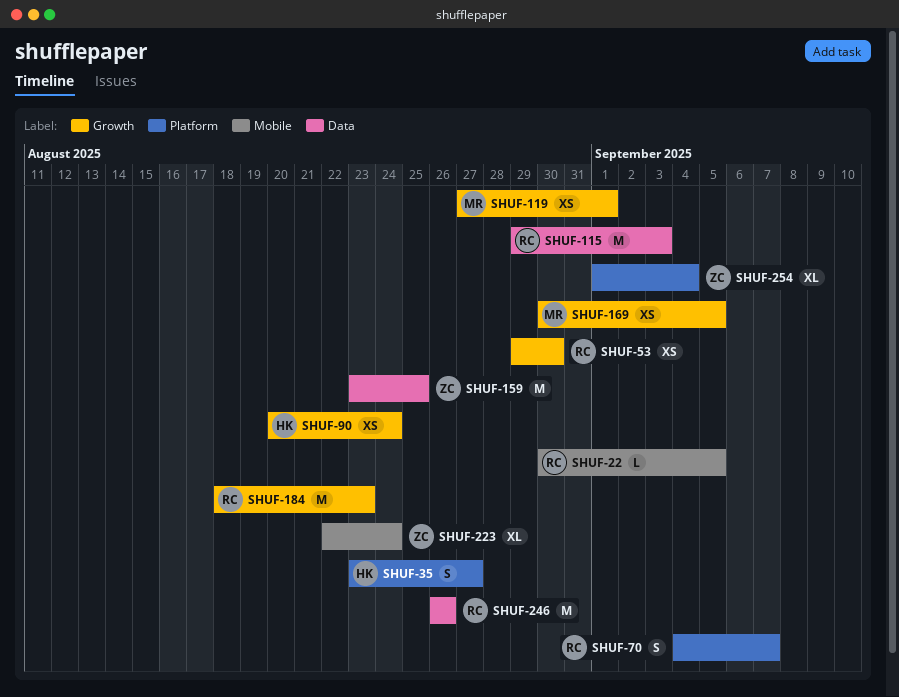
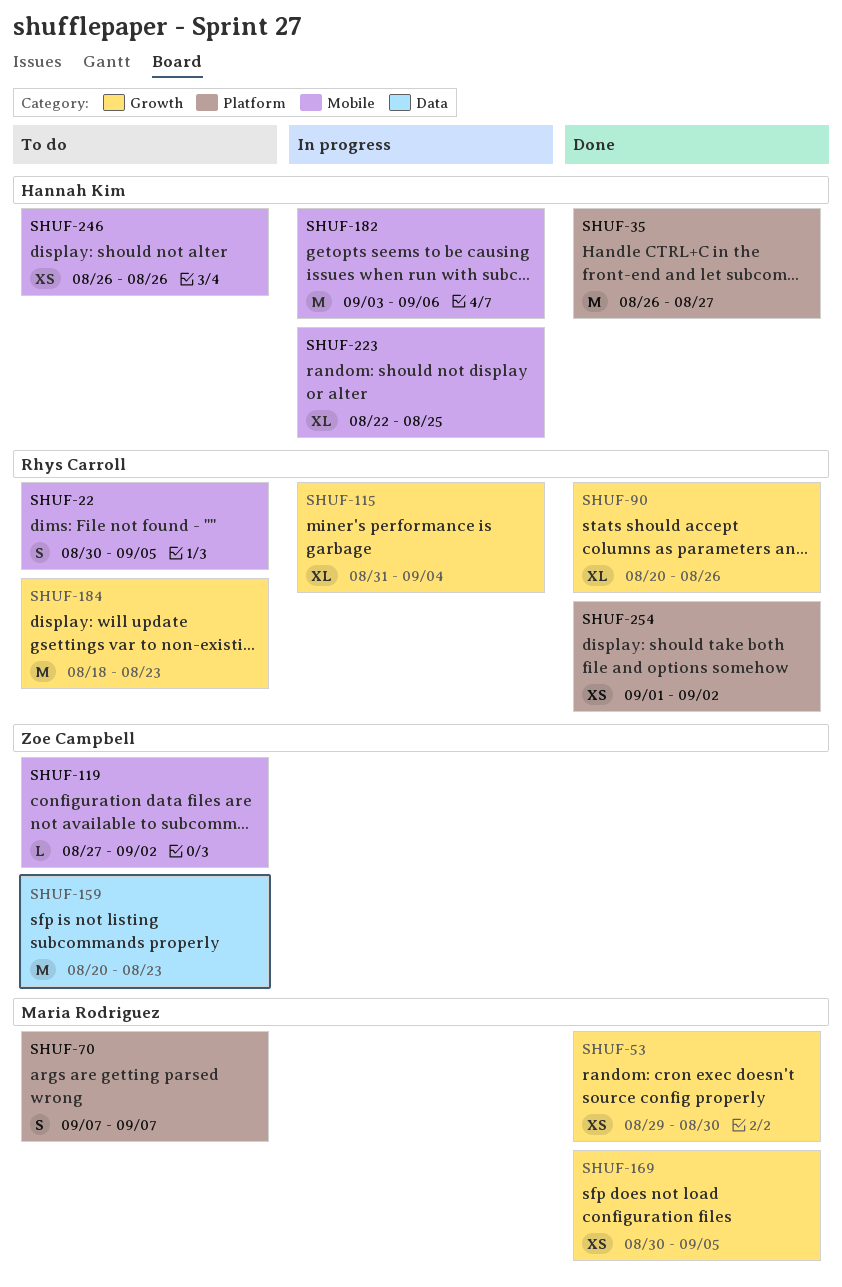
SHUF-22, estimate: L -> S
SHUF-35, estimate: S -> M
SHUF-35, start: Aug 23 -> Aug 26
SHUF-53, owner: Rhys Carroll -> Maria Rodriguez
SHUF-70, owner: Rhys Carroll -> Maria Rodriguez
SHUF-70, start: Sep 4 -> Sep 7
SHUF-90, owner: Hannah Kim -> Rhys Carroll
SHUF-90, estimate: XS -> XL
SHUF-90, due: Aug 24 -> Aug 26
SHUF-115, label: Data -> Growth
SHUF-115, estimate: M -> XL
SHUF-115, start: Aug 29 -> Aug 31
SHUF-115, due: Sep 3 -> Sep 4
SHUF-119, owner: Maria Rodriguez -> Zoe Campbell
SHUF-119, label: Growth -> Mobile
SHUF-119, estimate: XS -> L
SHUF-119, due: Sep 1 -> Sep 2
SHUF-159, start: Aug 23 -> Aug 20
SHUF-159, due: Aug 25 -> Aug 23
SHUF-182: none -> present
SHUF-223, owner: Zoe Campbell -> Hannah Kim
SHUF-223, due: Aug 24 -> Aug 25
SHUF-246, owner: Rhys Carroll -> Hannah Kim
SHUF-246, label: Data -> Mobile
SHUF-246, estimate: M -> XS
SHUF-254, owner: Zoe Campbell -> Rhys Carroll
SHUF-254, estimate: XL -> XS
SHUF-254, due: Sep 4 -> Sep 2

